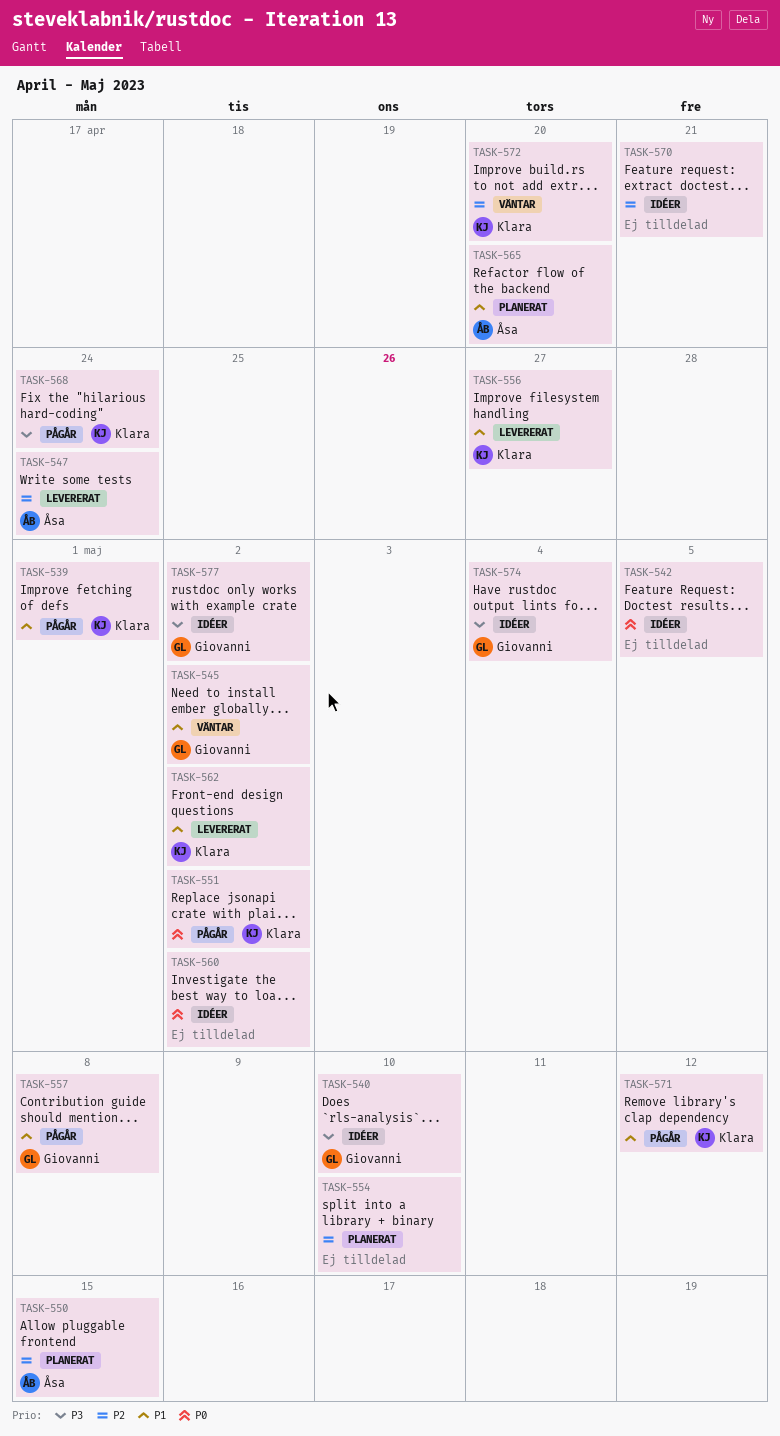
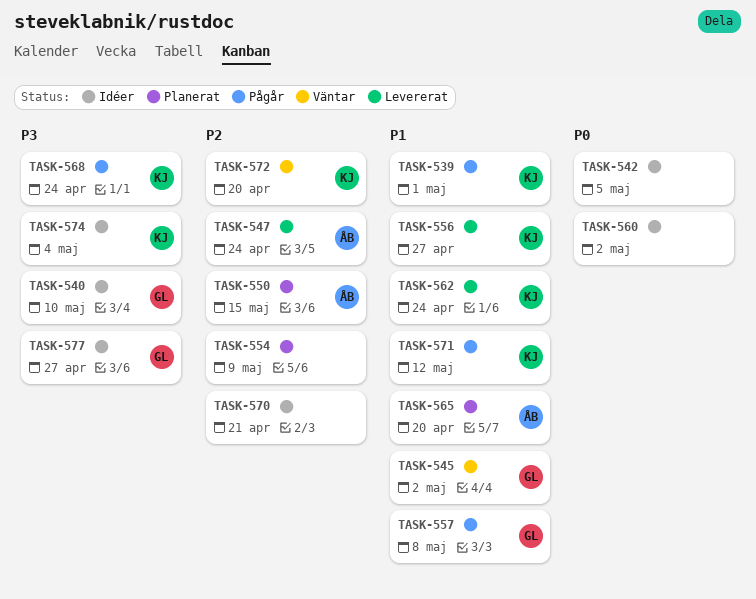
TASK-551: present -> none
TASK-554, due: May 10 -> May 9
TASK-562, due: May 2 -> Apr 24
TASK-574, owner: Giovanni -> Klara
TASK-577, due: May 2 -> Apr 27

